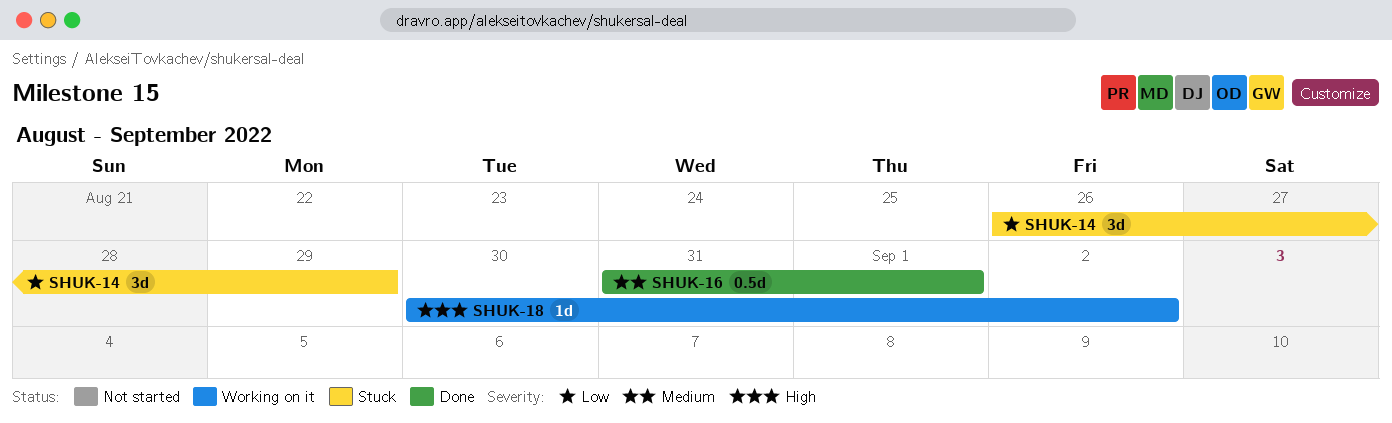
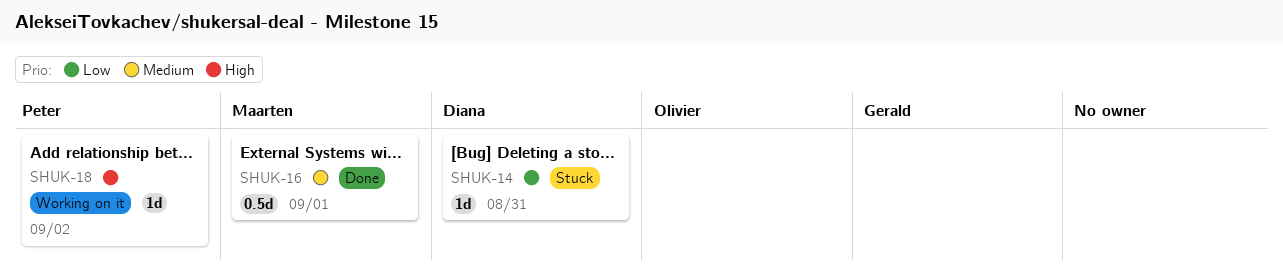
SHUK-14, estimate: 3d -> 1d
SHUK-14, due: Aug 29 -> Aug 31

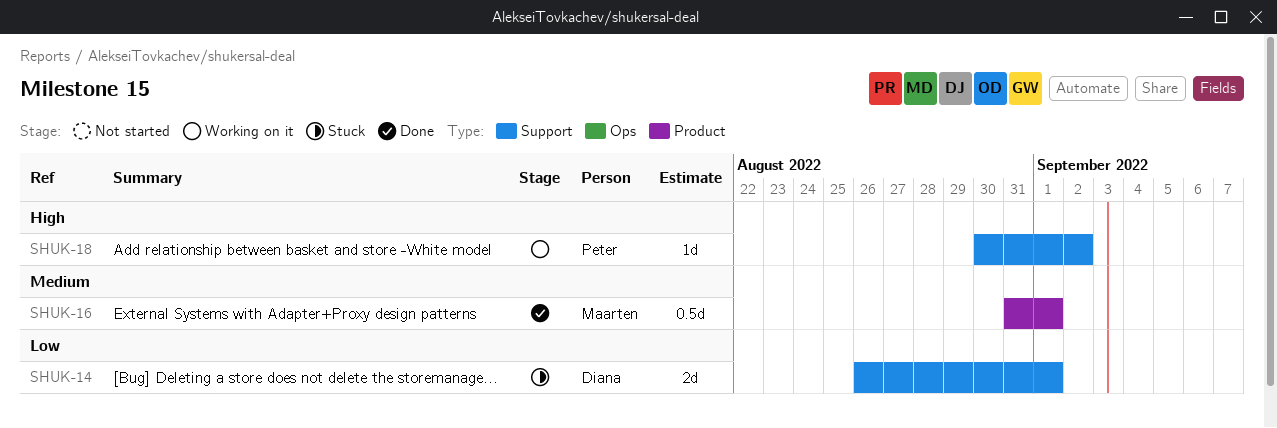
SHUK-14, estimate: 1d -> 2d
SHUK-14, due: Aug 31 -> Sep 1

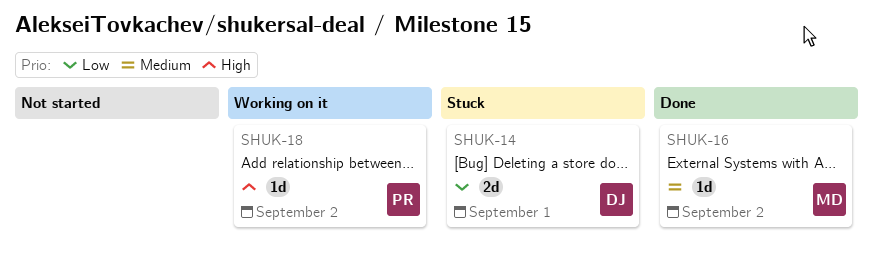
SHUK-16, estimate: 0.5d -> 1d
SHUK-16, due: Sep 1 -> Sep 2

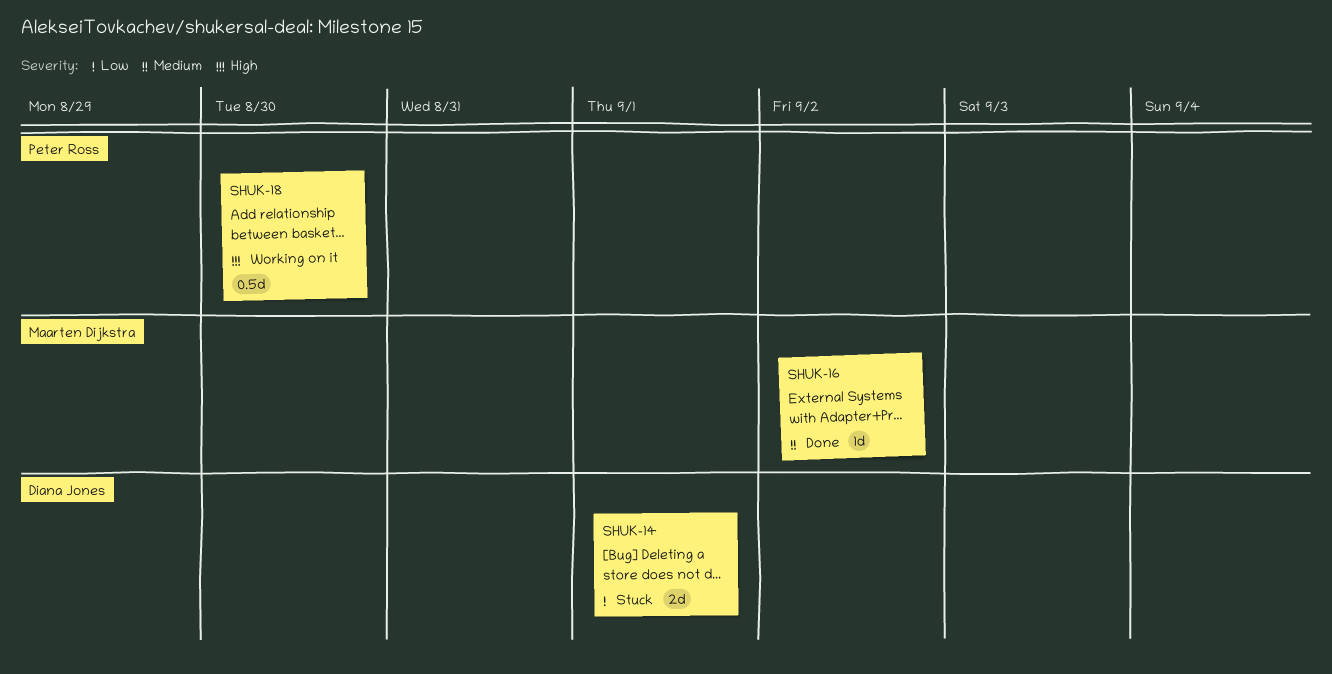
SHUK-18, estimate: 1d -> 0.5d
SHUK-18, due: Sep 2 -> Aug 30

